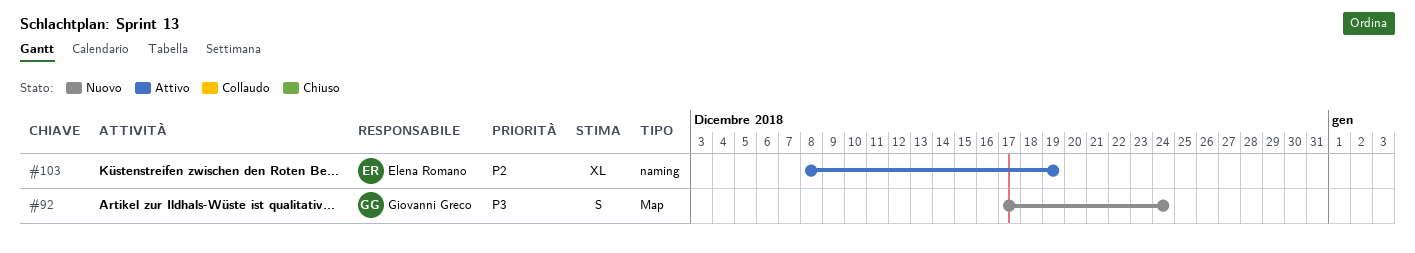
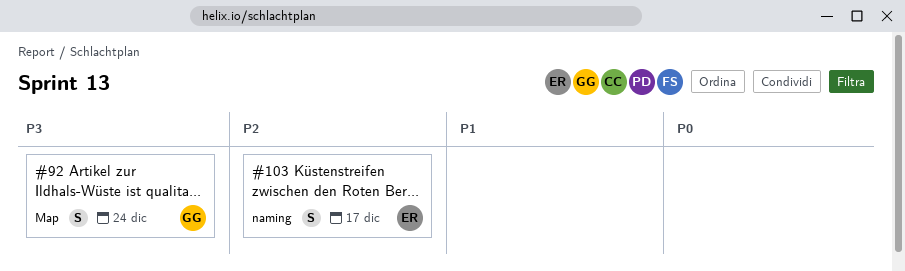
#103, estimate: XL -> S
#103, due: Dec 19 -> Dec 17

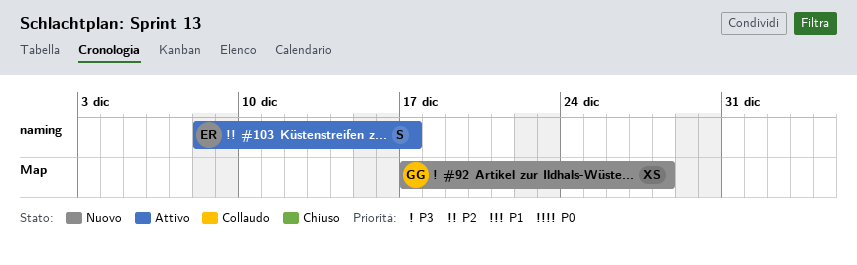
#92, estimate: S -> XS
#92, due: Dec 24 -> Dec 28

